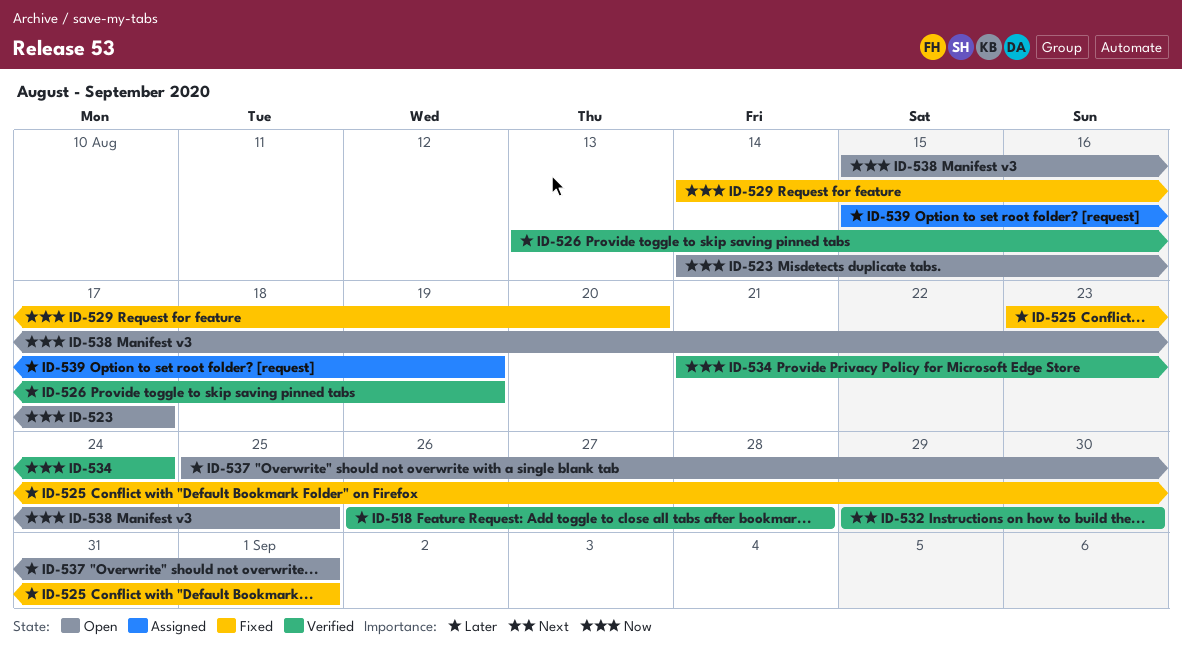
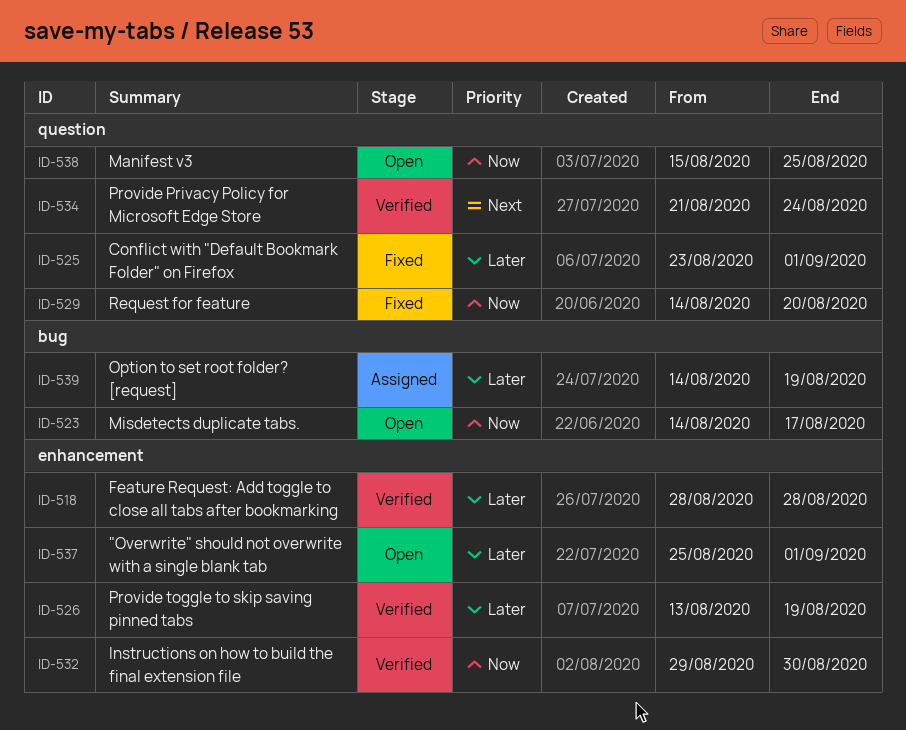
ID-518, start: Aug 26 -> Aug 28
ID-532, priority: Next -> Now
ID-534, priority: Now -> Next
ID-539, start: Aug 15 -> Aug 14

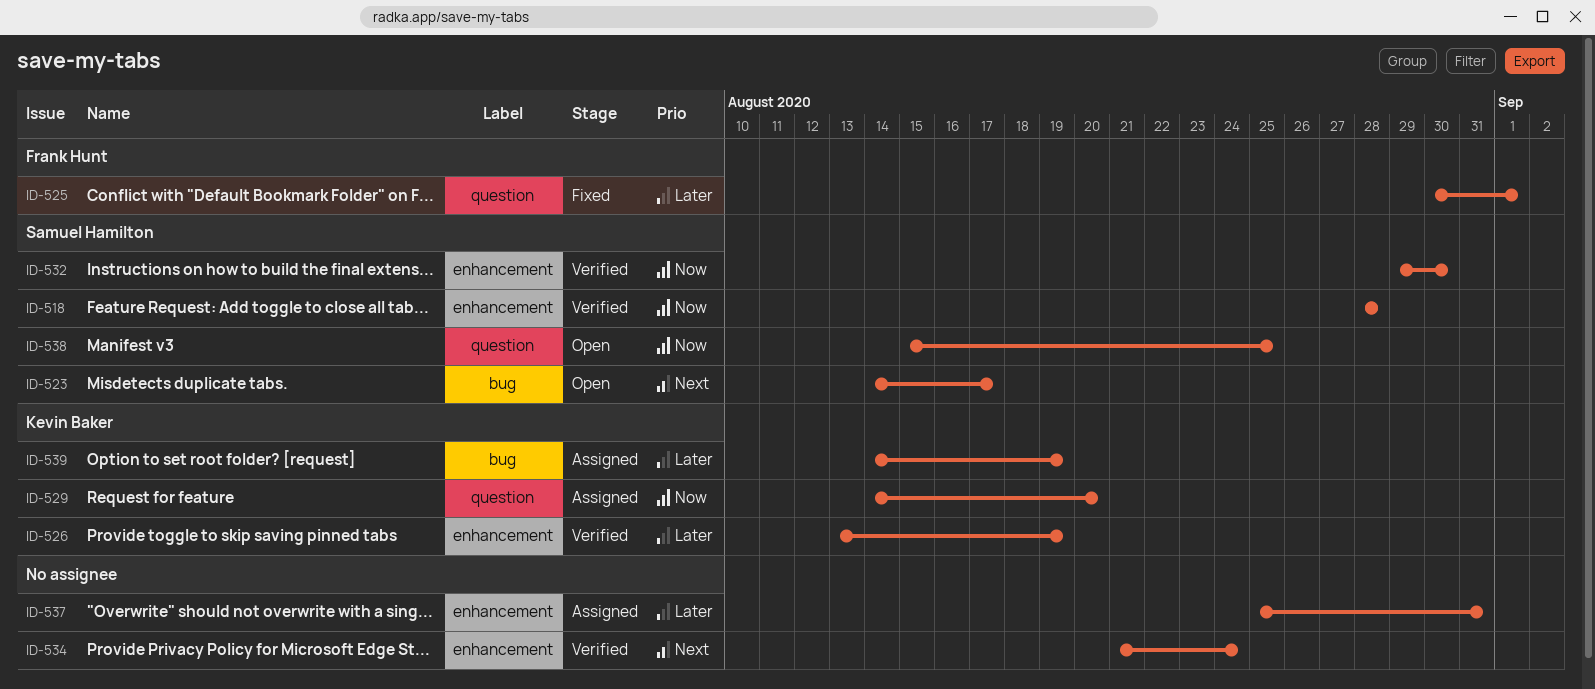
ID-518, priority: Later -> Now
ID-523, priority: Now -> Next
ID-525, start: Aug 23 -> Aug 30
ID-529, status: Fixed -> Assigned
ID-534, label: question -> enhancement
ID-537, status: Open -> Assigned
ID-537, due: Sep 1 -> Aug 31

